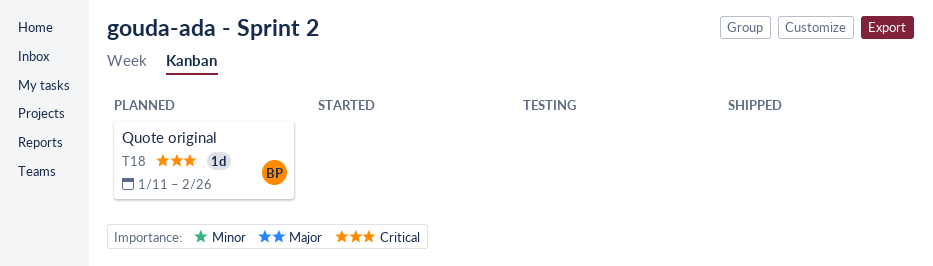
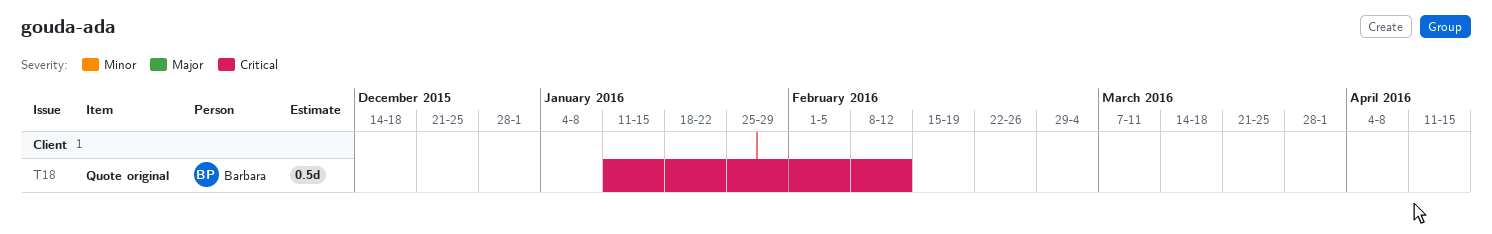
T18, estimate: 1d -> 0.5d
T18, due: Feb 26 -> Feb 12

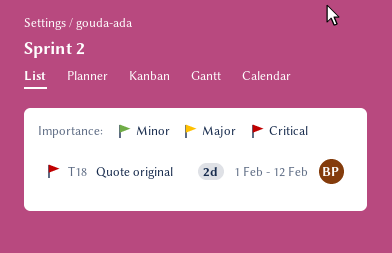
T18, estimate: 0.5d -> 2d
T18, start: Jan 11 -> Feb 1

